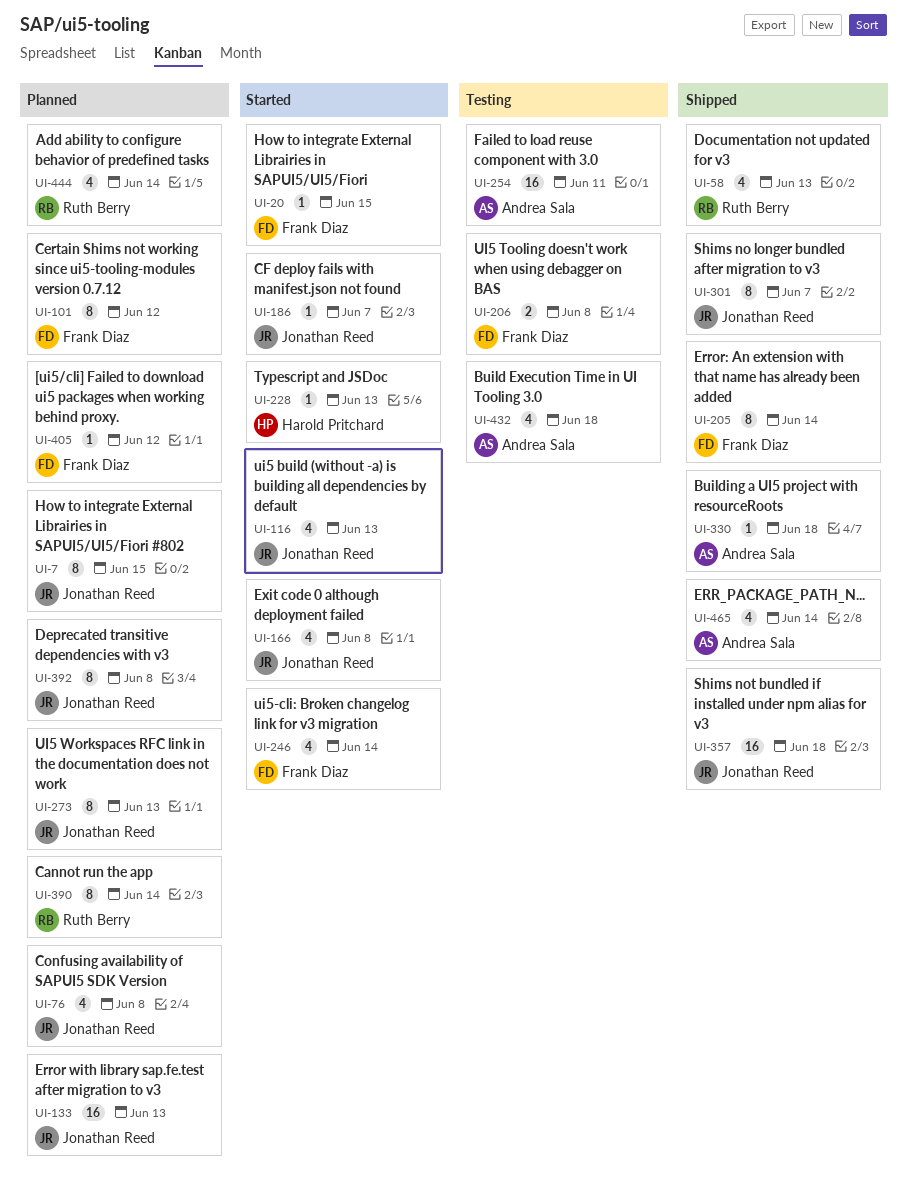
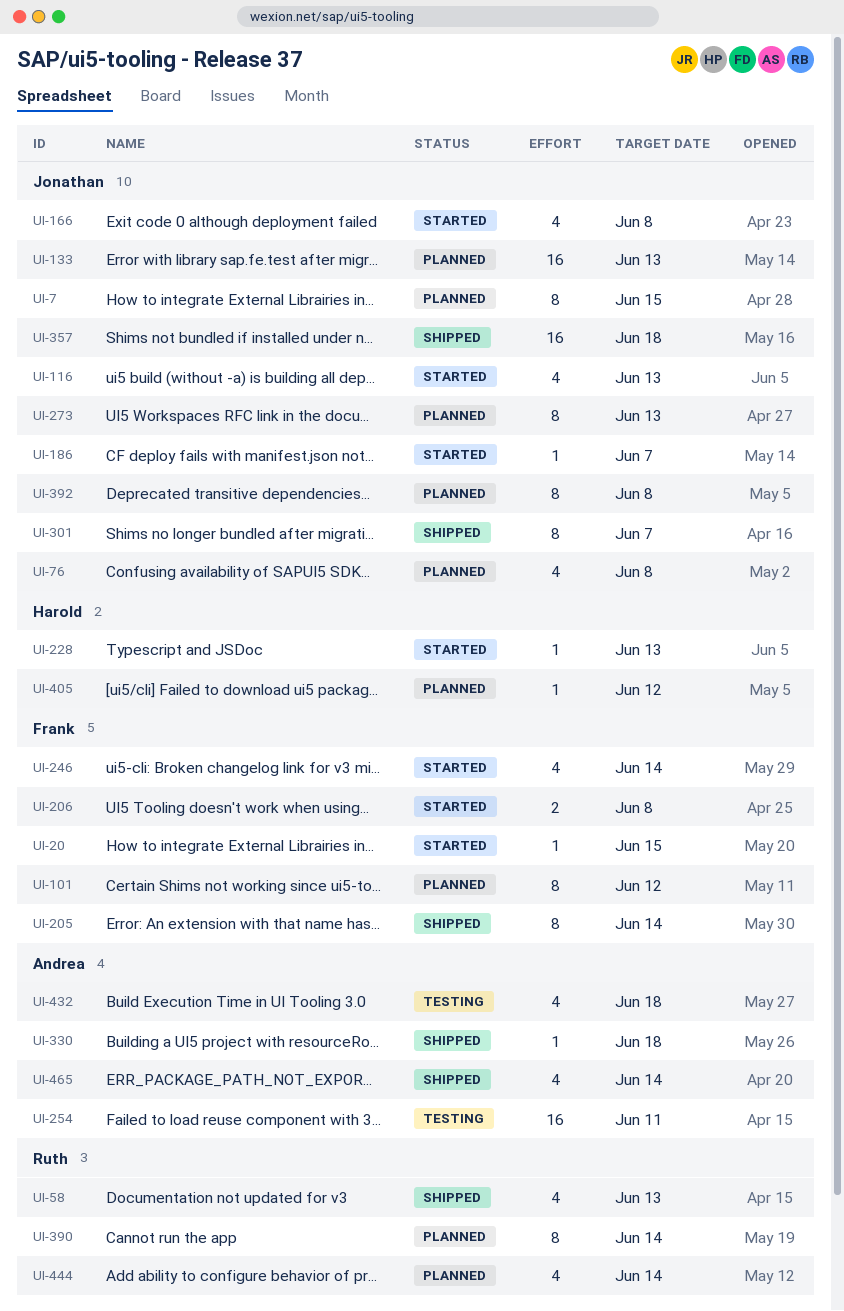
UI-206, status: Testing -> Started
UI-405, owner: Frank Diaz -> Harold Pritchard

